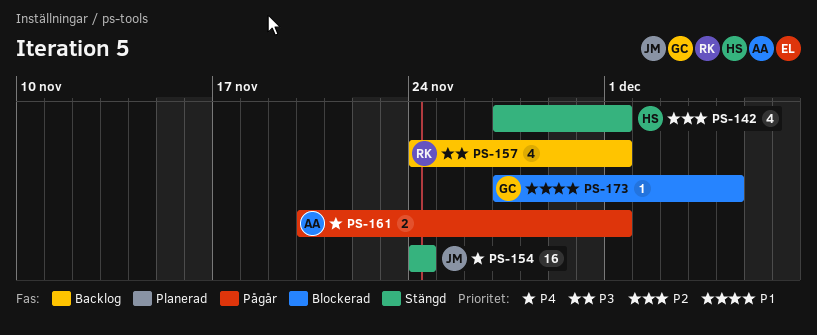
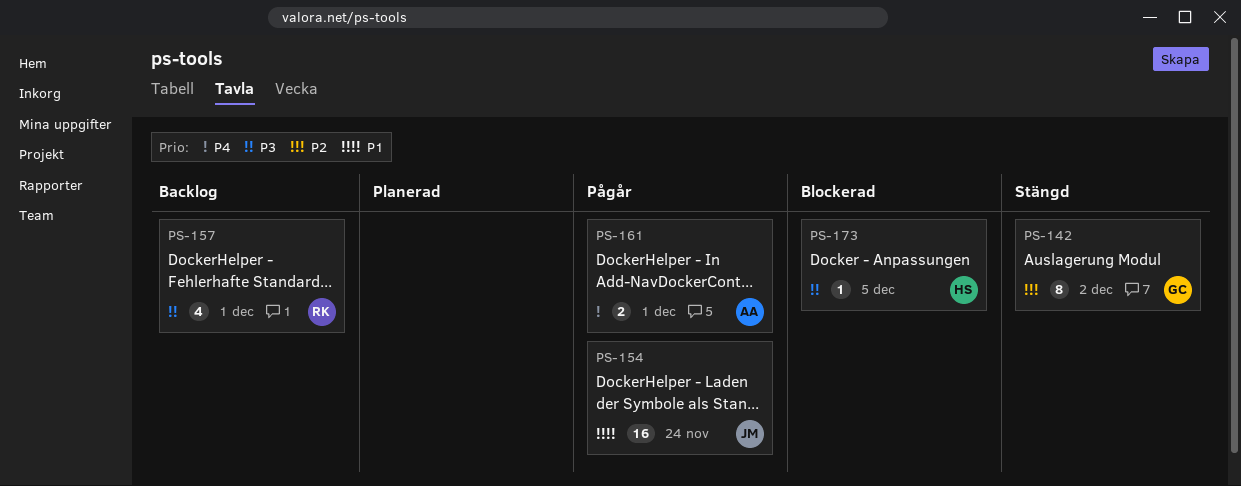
PS-142, owner: HS -> GC
PS-142, estimate: 4 -> 8
PS-142, due: Dec 1 -> Dec 2
PS-154, status: Stängd -> Pågår
PS-154, priority: P4 -> P1
PS-173, owner: GC -> HS
PS-173, priority: P1 -> P3

